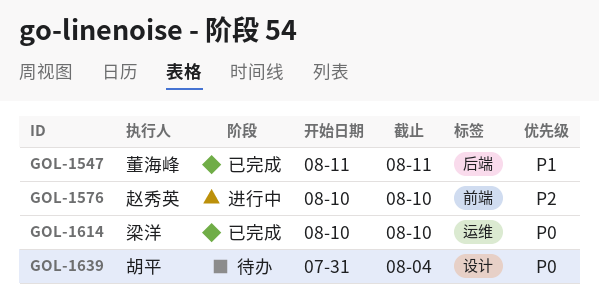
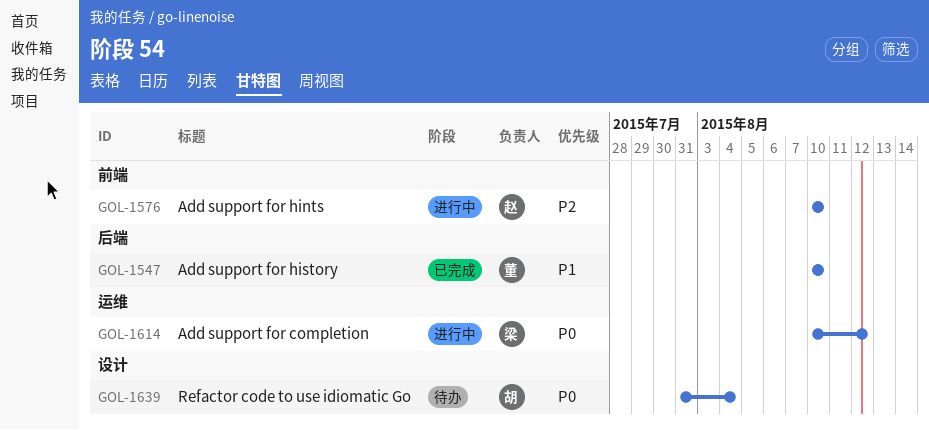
GOL-1547, start: Aug 11 -> Aug 10
GOL-1547, due: Aug 11 -> Aug 10
GOL-1614, status: 已完成 -> 进行中
GOL-1614, due: Aug 10 -> Aug 12

